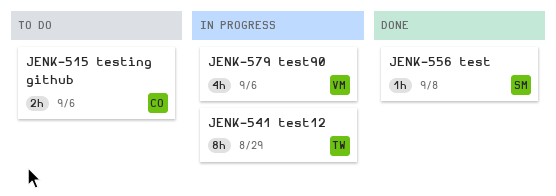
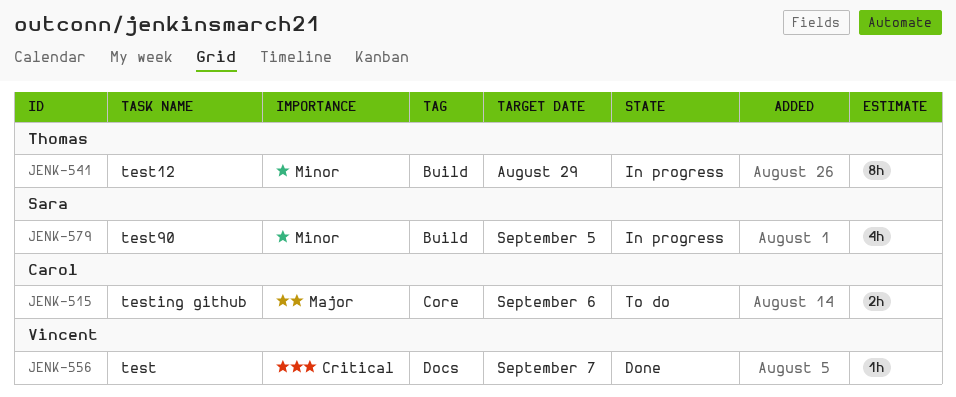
JENK-556, owner: Sara -> Vincent
JENK-556, due: Sep 8 -> Sep 7
JENK-579, owner: Vincent -> Sara
JENK-579, due: Sep 6 -> Sep 5

